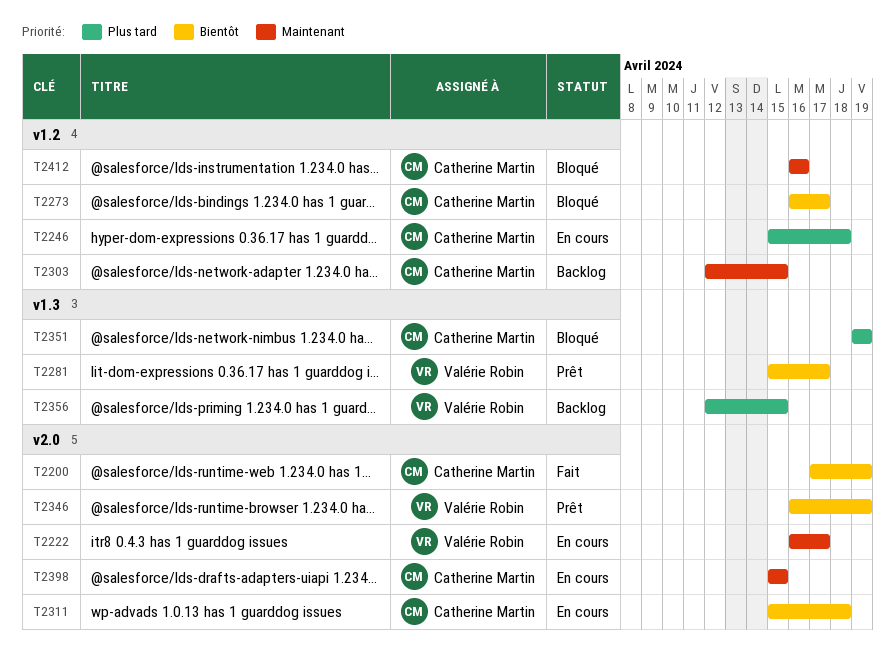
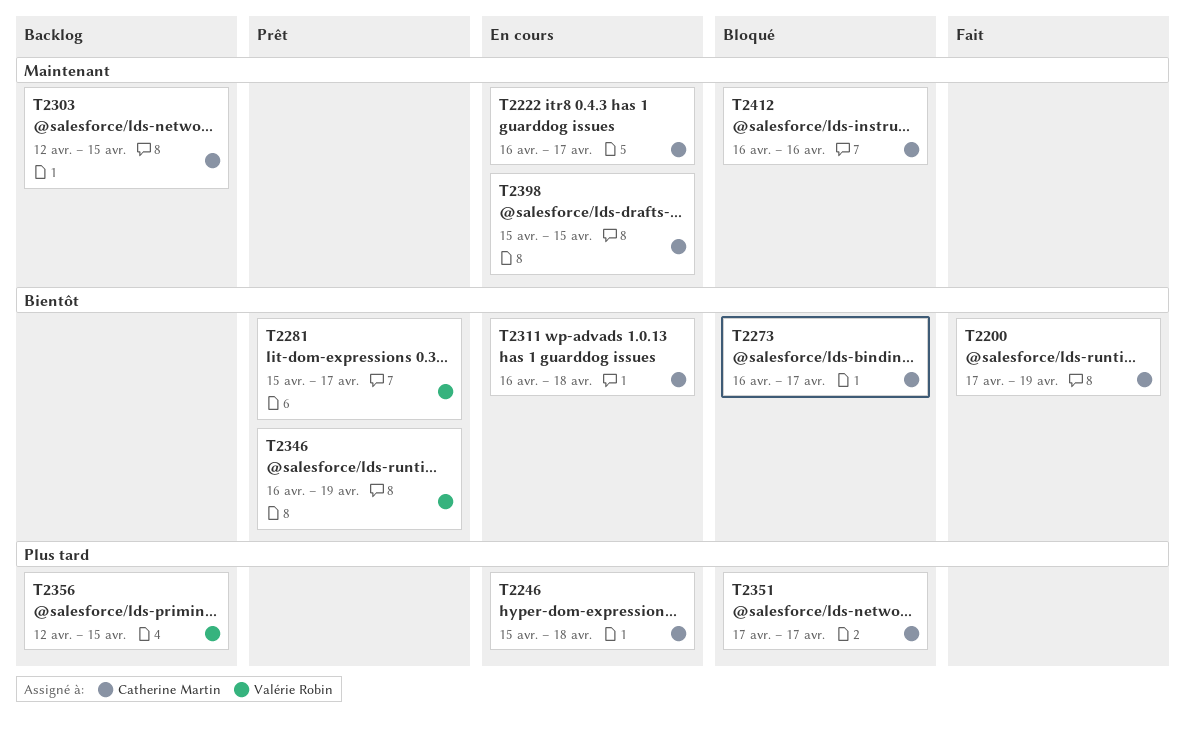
T2222, owner: Valérie Robin -> Catherine Martin
T2311, start: Apr 15 -> Apr 16
T2351, start: Apr 19 -> Apr 17
T2351, due: Apr 19 -> Apr 17

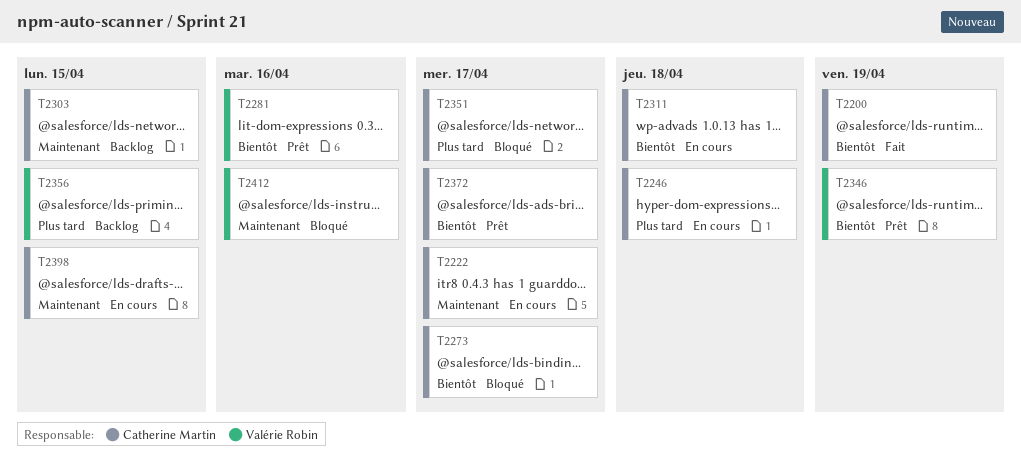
T2281, due: Apr 17 -> Apr 16
T2372: none -> present
T2412, owner: Catherine Martin -> Valérie Robin

